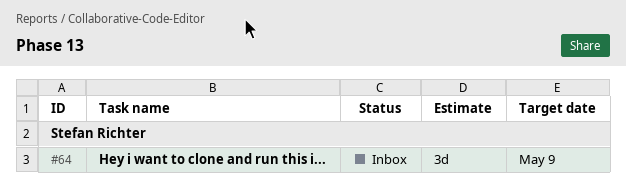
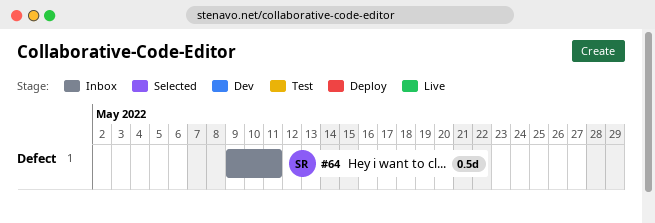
#64, estimate: 3d -> 0.5d
#64, due: May 9 -> May 11

